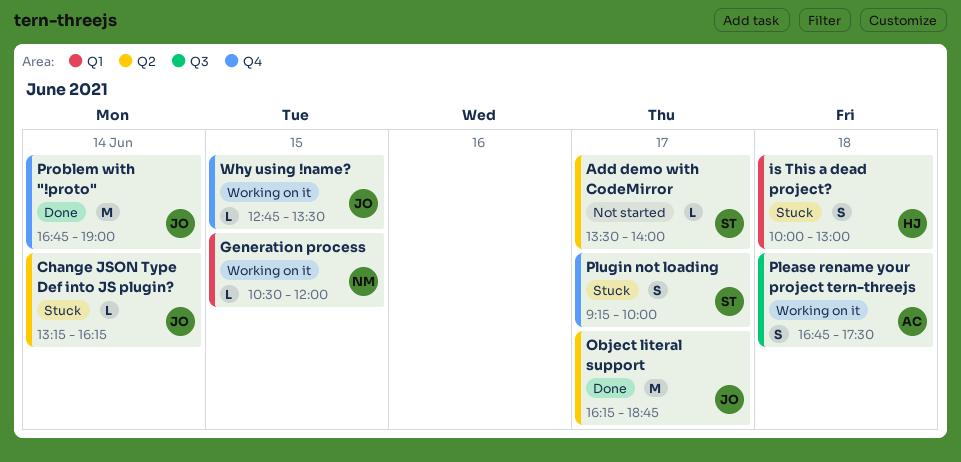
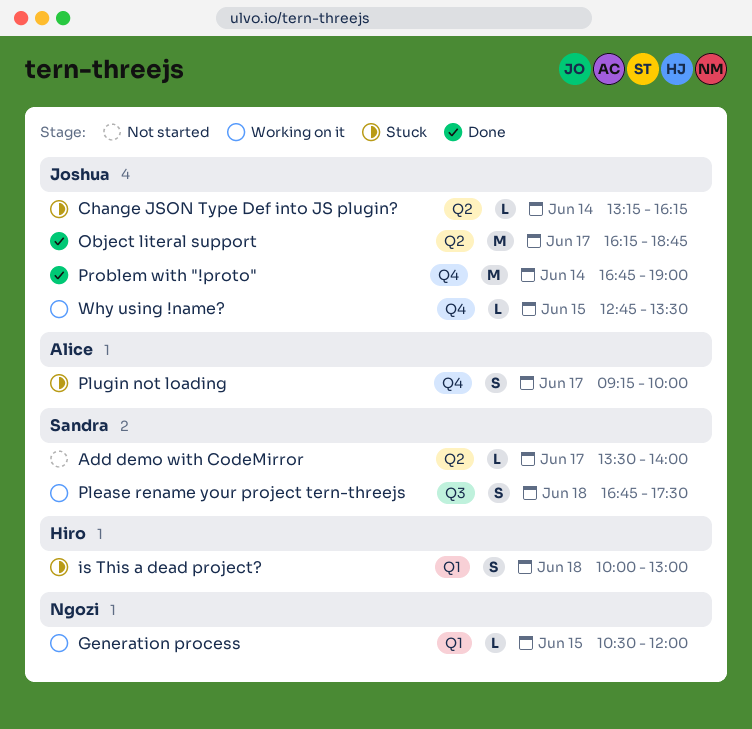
Please rename your project tern-threejs, owner: Alice -> Sandra
Plugin not loading, owner: Sandra -> Alice

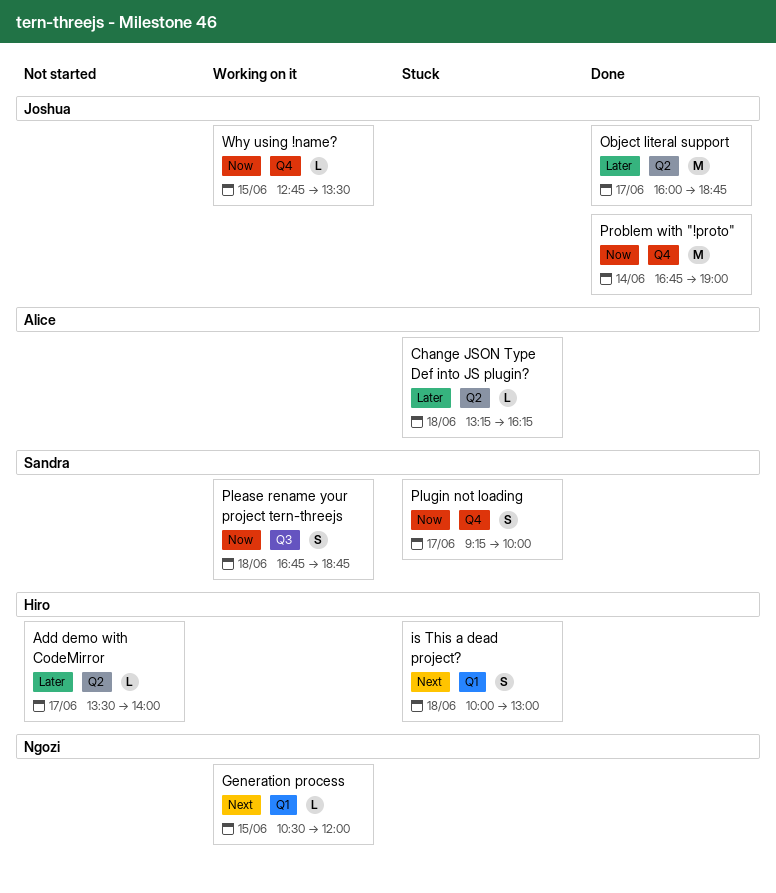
Add demo with CodeMirror, owner: Sandra -> Hiro
Change JSON Type Def into JS plugin?, owner: Joshua -> Alice
Change JSON Type Def into JS plugin?, day: Jun 14 -> Jun 18
Object literal support, begins: 16:15 -> 16:00
Please rename your project tern-threejs, ends: 17:30 -> 18:45
Plugin not loading, owner: Alice -> Sandra

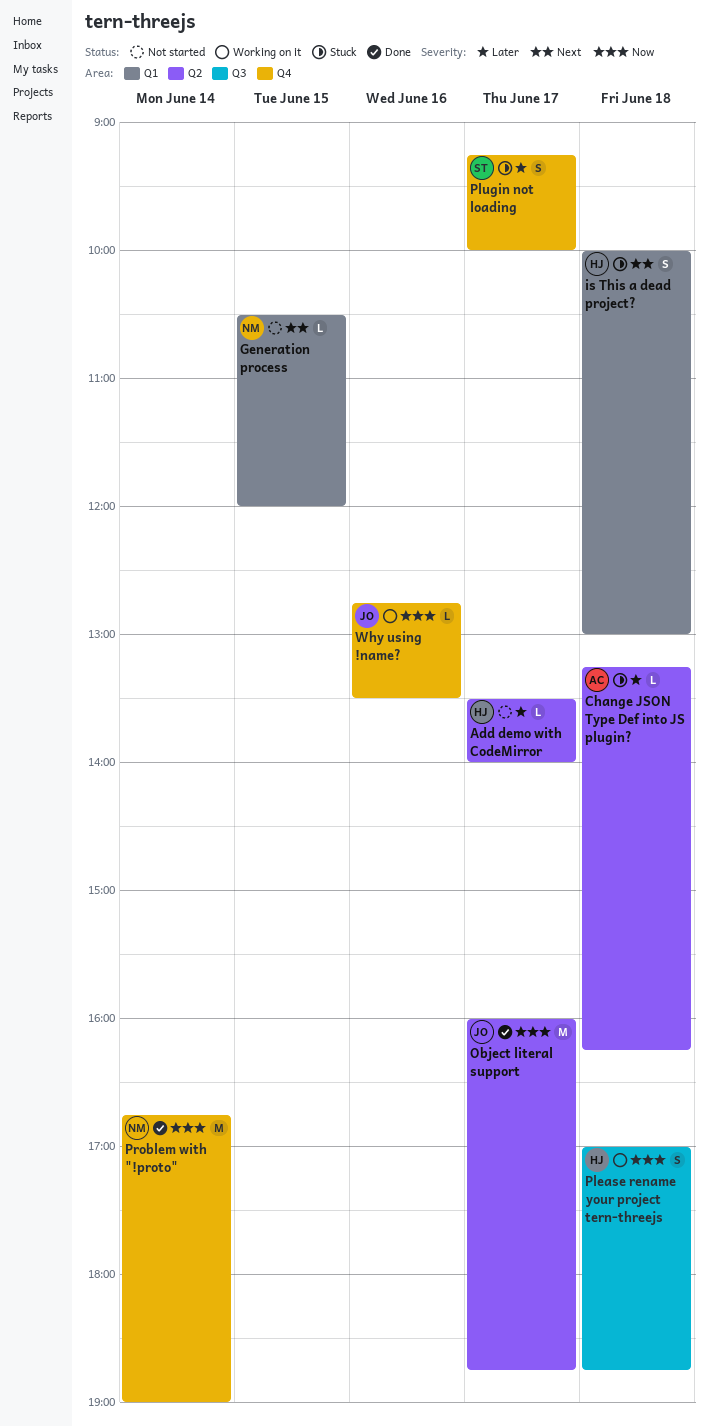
Generation process, status: Working on it -> Not started
Object literal support, priority: Later -> Now
Please rename your project tern-threejs, owner: Sandra -> Hiro
Please rename your project tern-threejs, begins: 16:45 -> 17:00
Plugin not loading, priority: Now -> Later
Problem with "!proto", owner: Joshua -> Ngozi
Why using !name?, day: Jun 15 -> Jun 16

